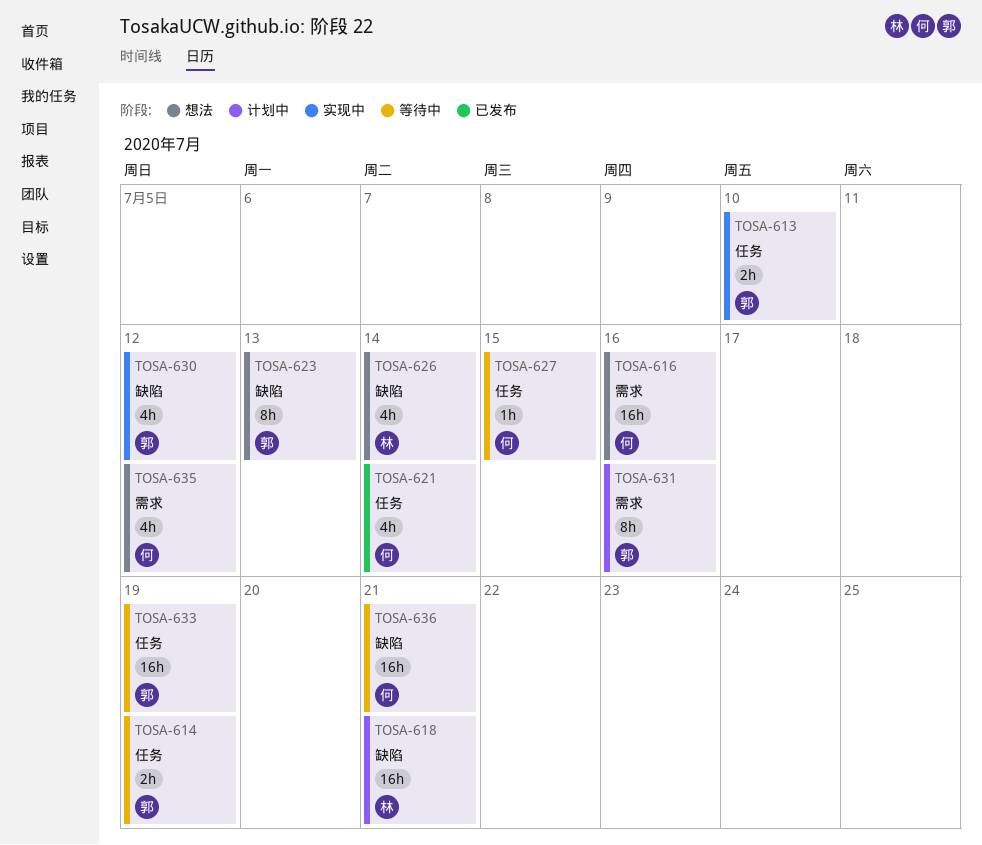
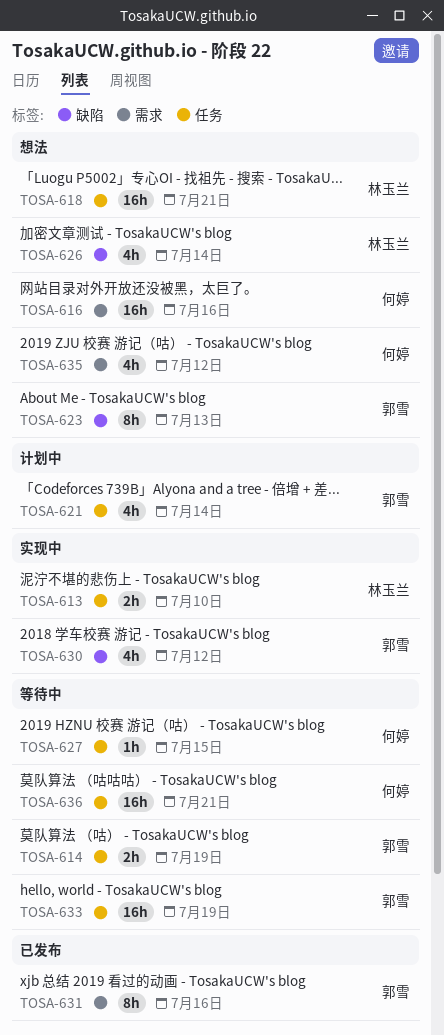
TOSA-613, owner: 郭雪 -> 林玉兰
TOSA-618, status: 计划中 -> 想法
TOSA-618, label: 缺陷 -> 任务
TOSA-621, status: 已发布 -> 计划中
TOSA-621, owner: 何婷 -> 郭雪
TOSA-631, status: 计划中 -> 已发布
TOSA-636, label: 缺陷 -> 任务

